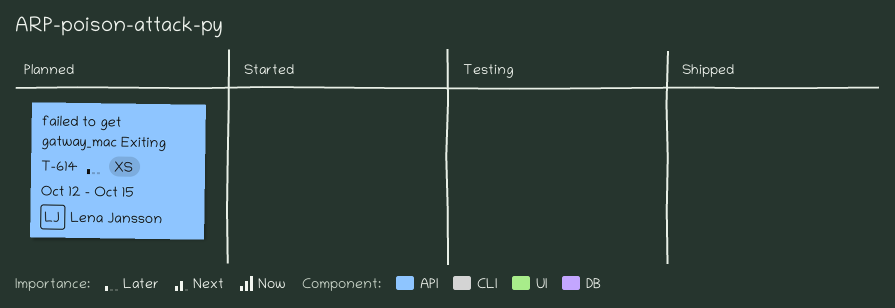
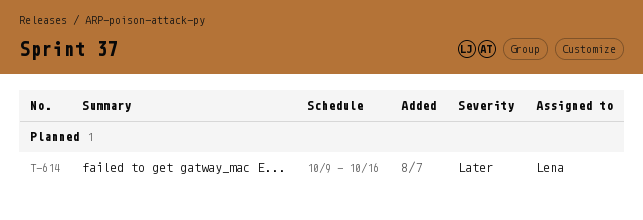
T-614, start: Oct 12 -> Oct 9
T-614, due: Oct 15 -> Oct 16

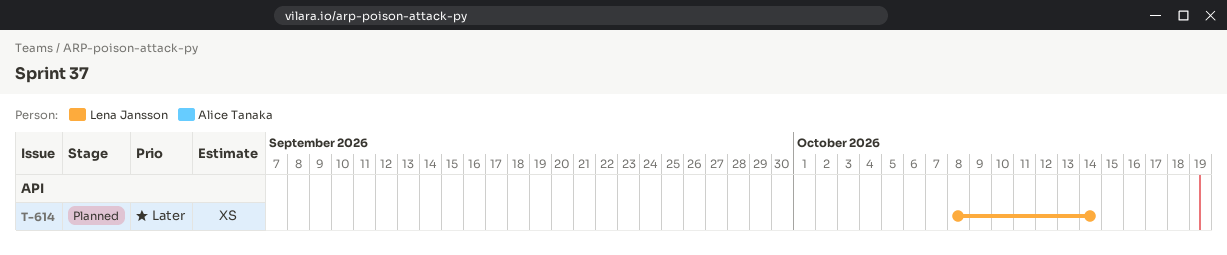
T-614, start: Oct 9 -> Oct 8
T-614, due: Oct 16 -> Oct 14

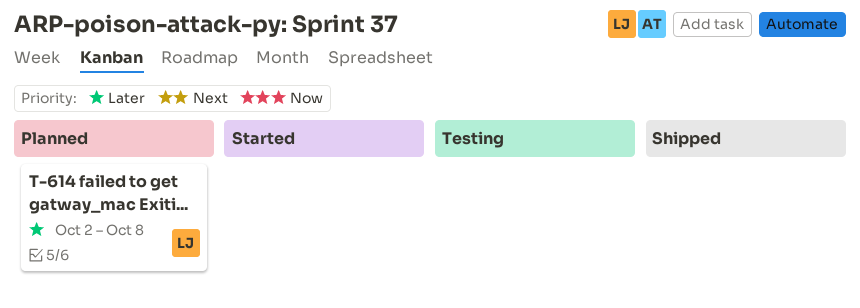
T-614, start: Oct 8 -> Oct 2
T-614, due: Oct 14 -> Oct 8

